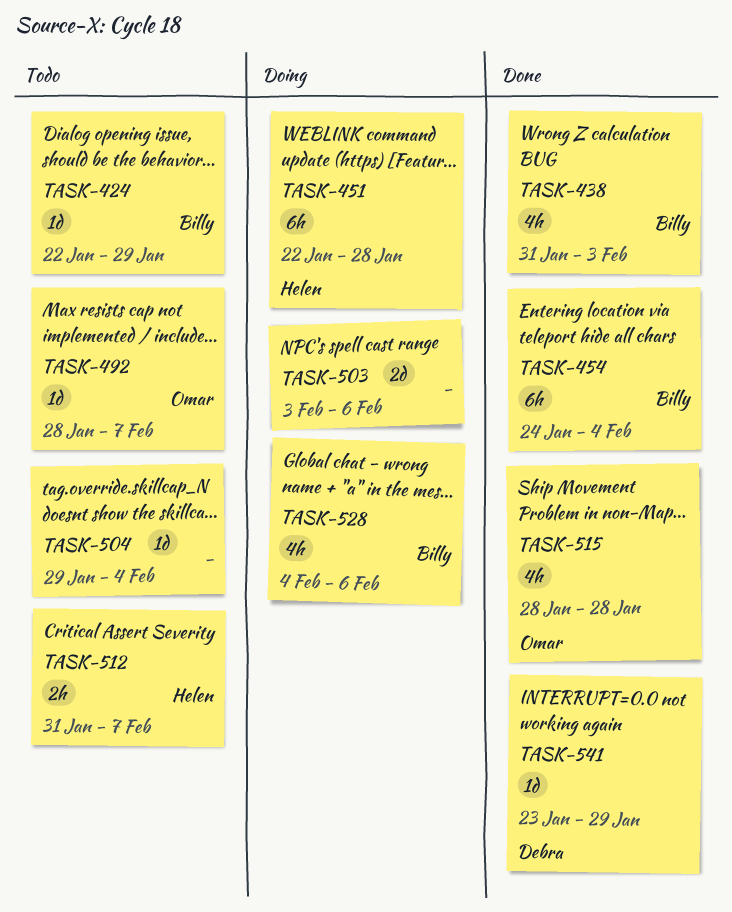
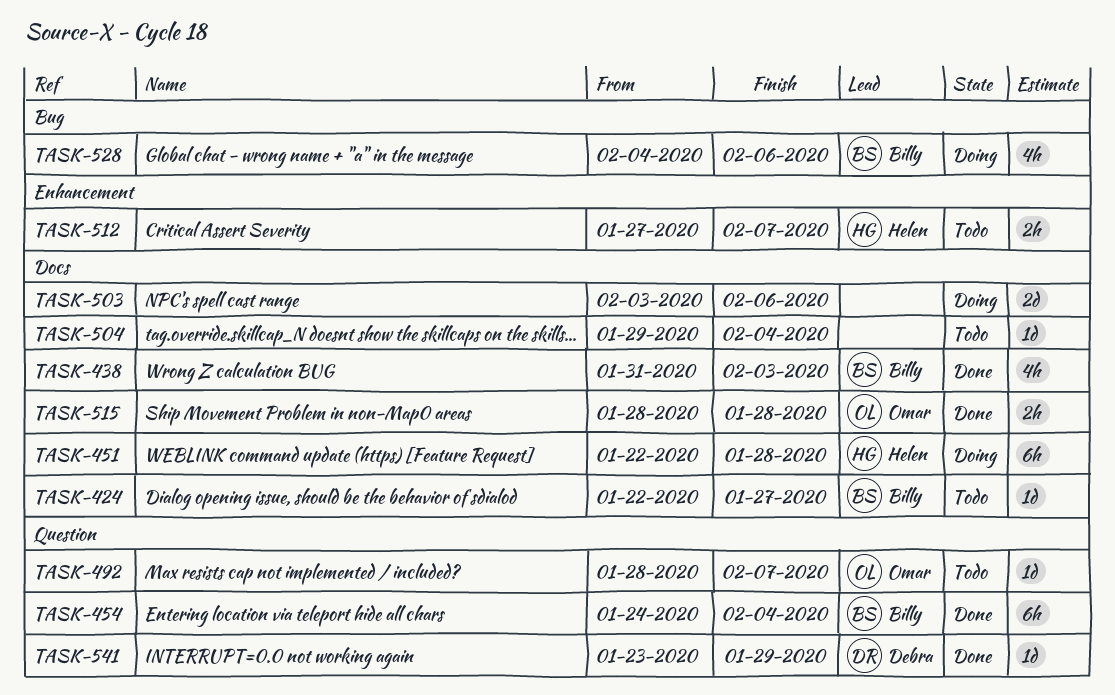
TASK-424, due: Jan 29 -> Jan 27
TASK-512, start: Jan 31 -> Jan 27
TASK-515, estimate: 4h -> 2h

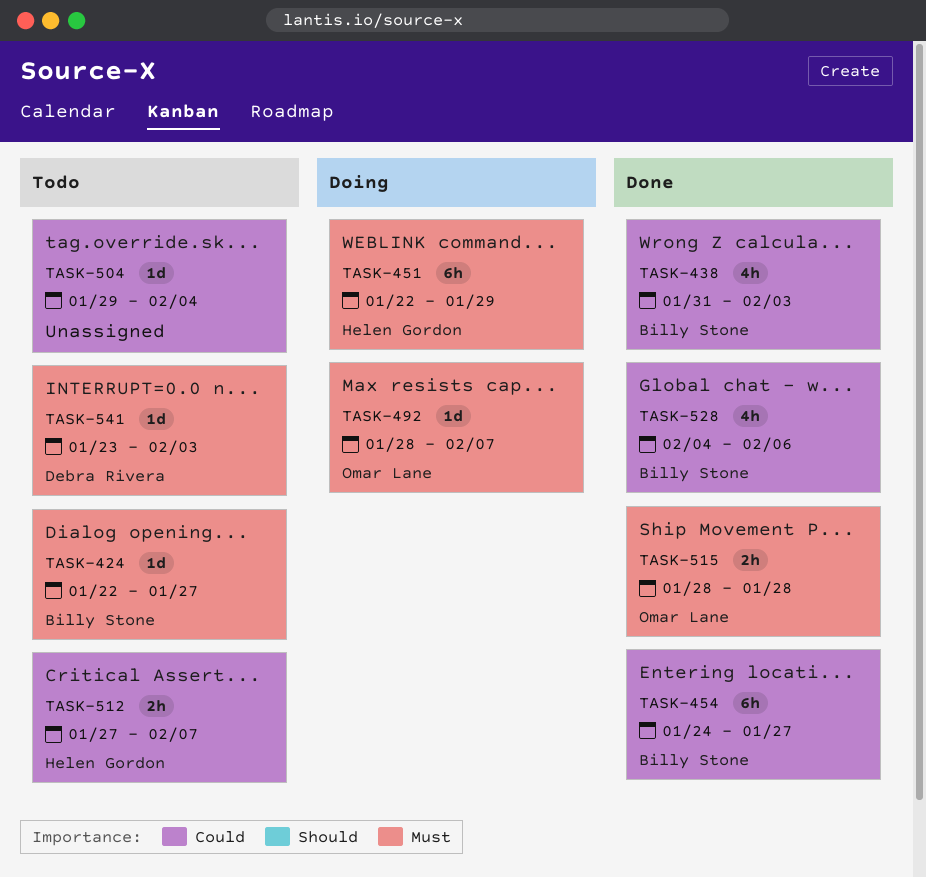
TASK-451, due: Jan 28 -> Jan 29
TASK-454, due: Feb 4 -> Jan 27
TASK-492, status: Todo -> Doing
TASK-503: present -> none
TASK-528, status: Doing -> Done
TASK-541, status: Done -> Todo
TASK-541, due: Jan 29 -> Feb 3

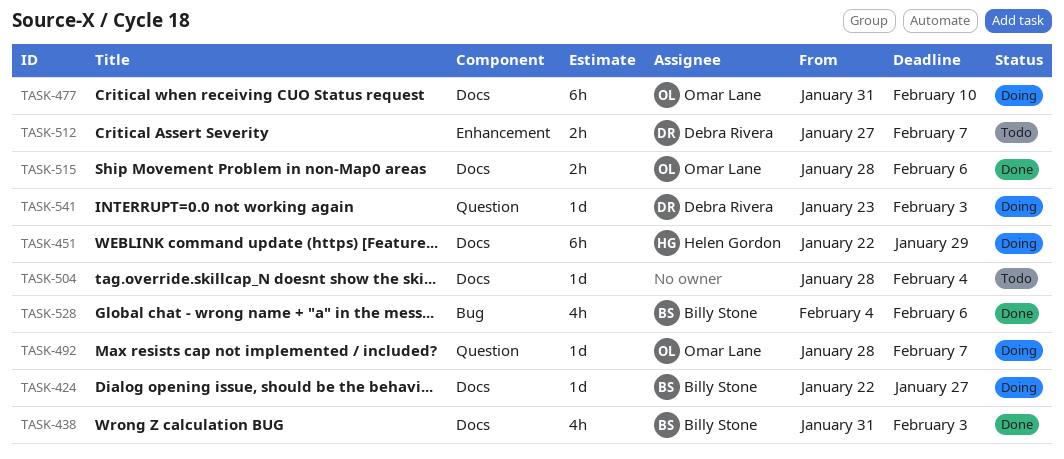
TASK-424, status: Todo -> Doing
TASK-454: present -> none
TASK-477: none -> present
TASK-504, start: Jan 29 -> Jan 28
TASK-512, owner: Helen Gordon -> Debra Rivera
TASK-515, due: Jan 28 -> Feb 6
TASK-541, status: Todo -> Doing

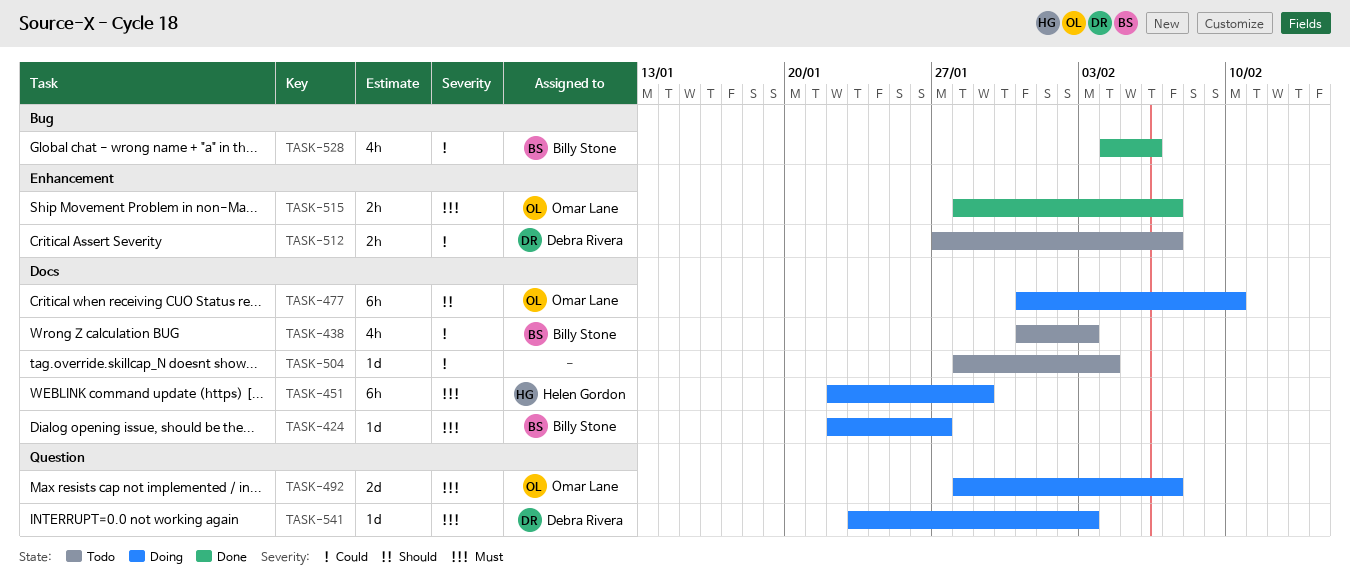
TASK-438, status: Done -> Todo
TASK-492, estimate: 1d -> 2d
TASK-515, label: Docs -> Enhancement
TASK-515, due: Feb 6 -> Feb 7

